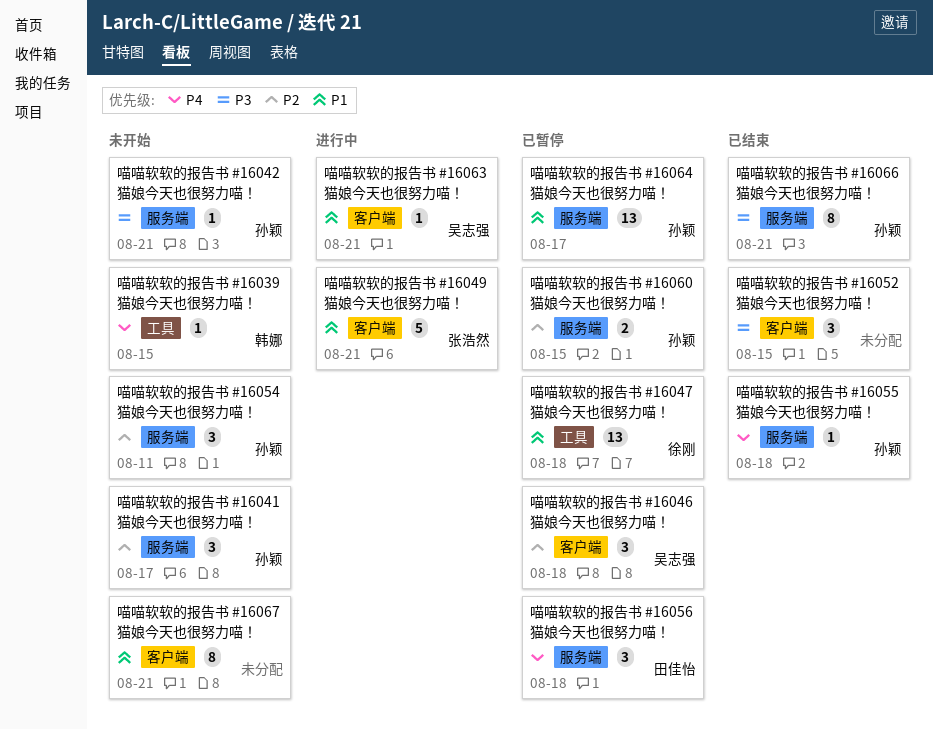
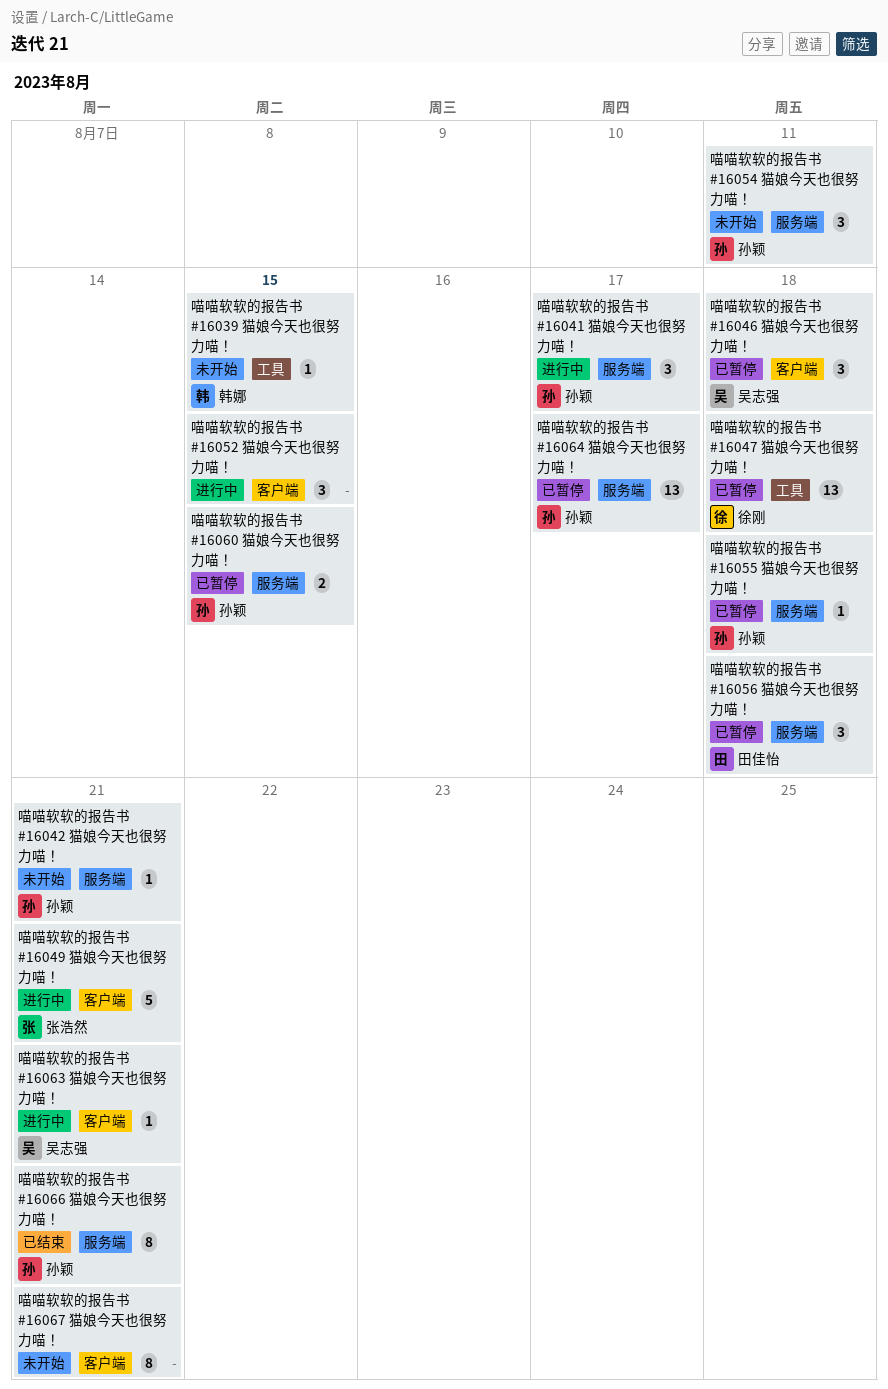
喵喵软软的报告书 #16041 猫娘今天也很努力喵！, status: 未开始 -> 进行中
喵喵软软的报告书 #16052 猫娘今天也很努力喵！, status: 已结束 -> 进行中
喵喵软软的报告书 #16055 猫娘今天也很努力喵！, status: 已结束 -> 已暂停

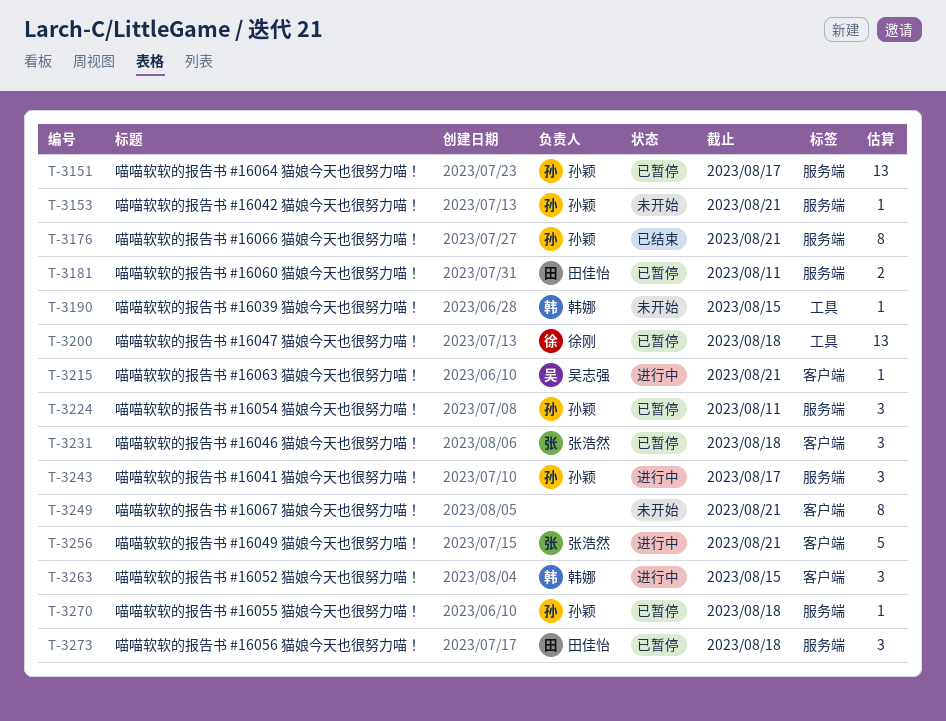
喵喵软软的报告书 #16046 猫娘今天也很努力喵！, owner: 吴志强 -> 张浩然
喵喵软软的报告书 #16052 猫娘今天也很努力喵！, owner: none -> 韩娜
喵喵软软的报告书 #16054 猫娘今天也很努力喵！, status: 未开始 -> 已暂停
喵喵软软的报告书 #16060 猫娘今天也很努力喵！, owner: 孙颖 -> 田佳怡
喵喵软软的报告书 #16060 猫娘今天也很努力喵！, due: Aug 15 -> Aug 11

